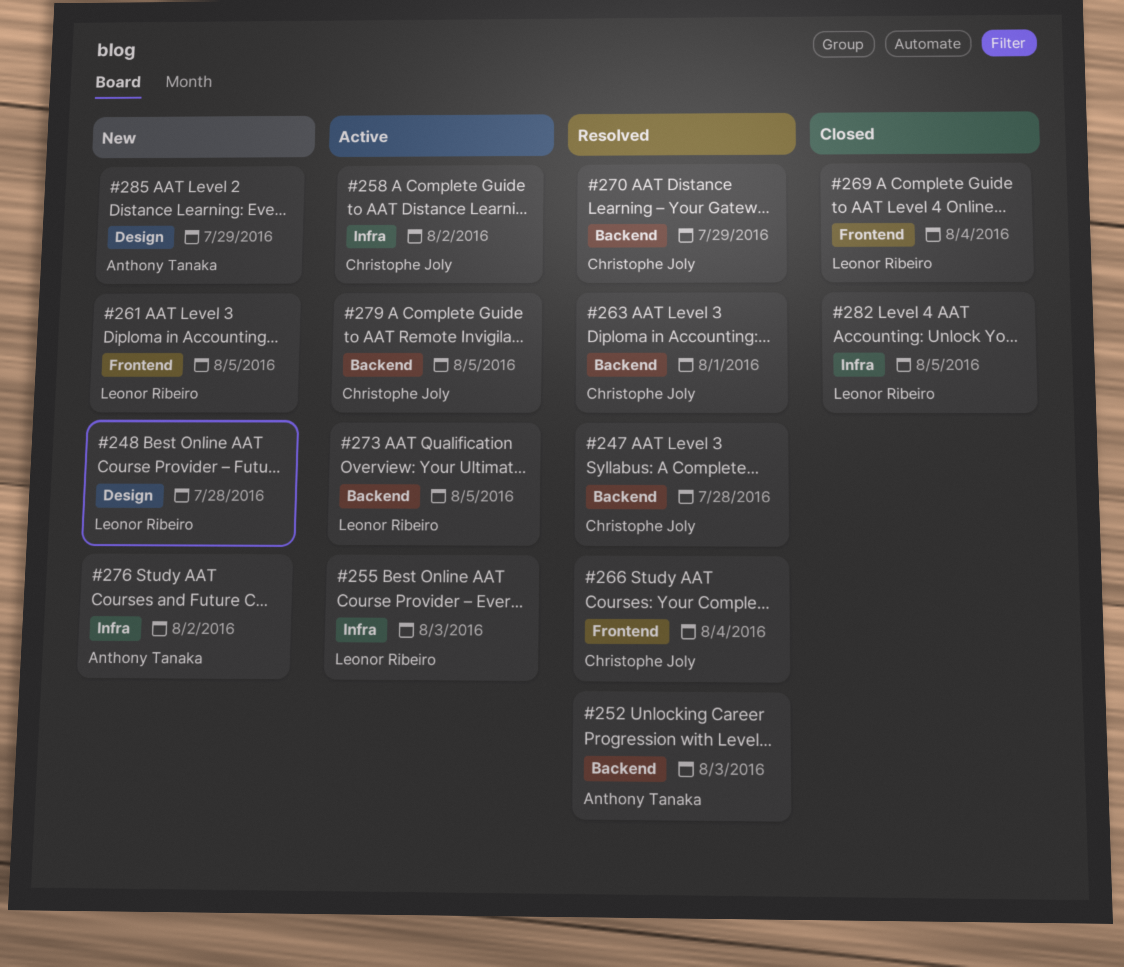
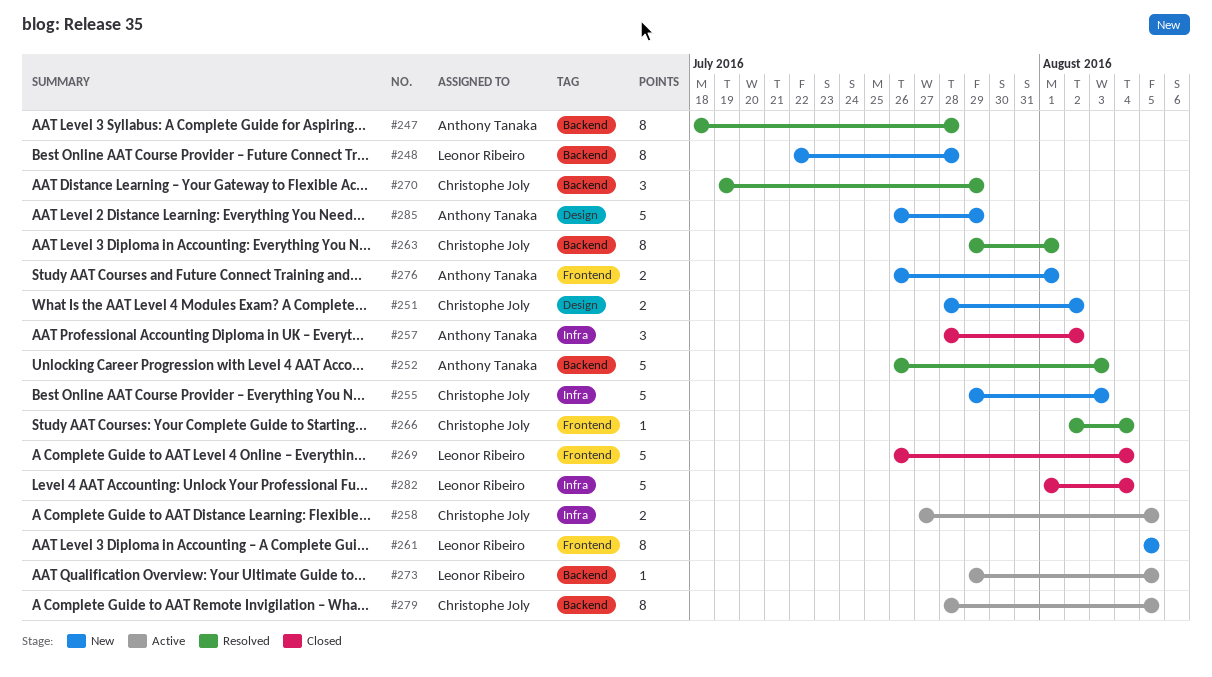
#247, owner: Christophe Joly -> Anthony Tanaka
#248, label: Design -> Backend
#251: none -> present
#255, status: Active -> New
#255, owner: Leonor Ribeiro -> Christophe Joly
#257: none -> present
#258, due: Aug 2 -> Aug 5
#276, label: Infra -> Frontend
#276, due: Aug 2 -> Aug 1
#282, due: Aug 5 -> Aug 4

